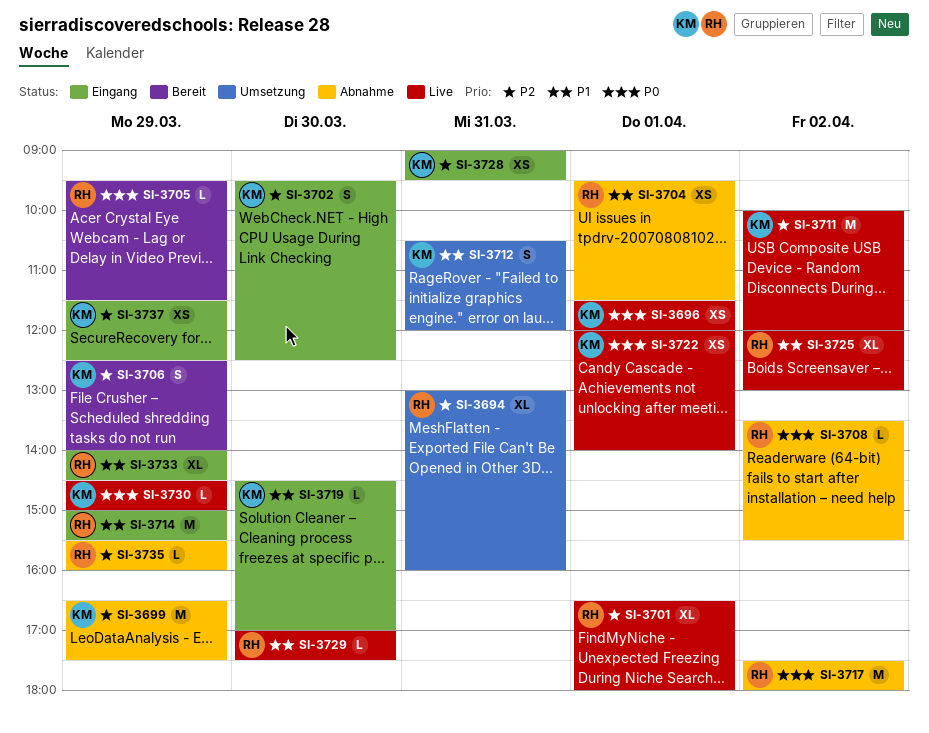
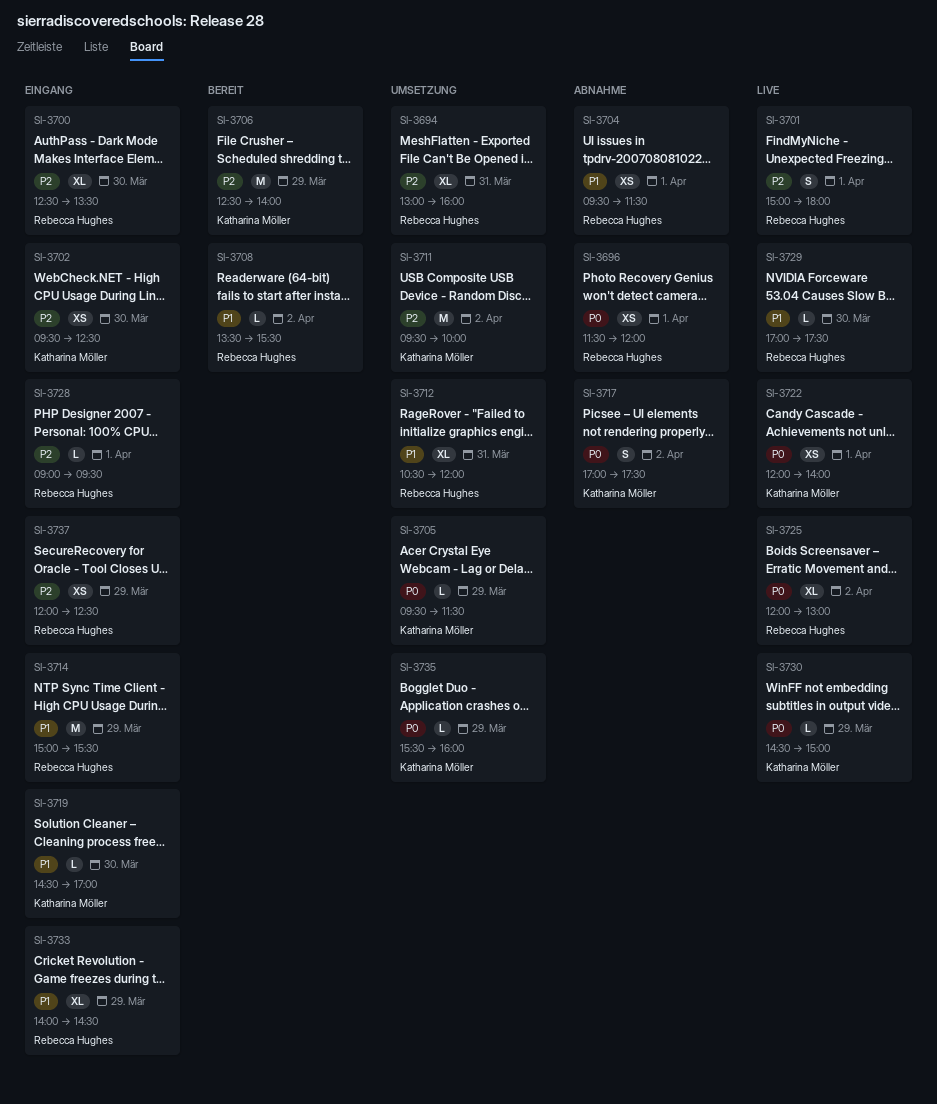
SI-3696, status: Live -> Abnahme
SI-3696, owner: Katharina Möller -> Rebecca Hughes
SI-3699: present -> none
SI-3700: none -> present
SI-3701, estimate: XL -> S
SI-3701, begins: 16:30 -> 15:00
SI-3702, estimate: S -> XS
SI-3705, status: Bereit -> Umsetzung
SI-3705, owner: Rebecca Hughes -> Katharina Möller
SI-3706, estimate: S -> M
SI-3708, status: Abnahme -> Bereit
SI-3708, priority: P0 -> P1
SI-3711, status: Live -> Umsetzung
SI-3711, begins: 10:00 -> 09:30
SI-3711, ends: 12:00 -> 10:00
SI-3712, owner: Katharina Möller -> Rebecca Hughes
SI-3712, estimate: S -> XL
SI-3717, owner: Rebecca Hughes -> Katharina Möller
SI-3717, estimate: M -> S
SI-3717, begins: 17:30 -> 17:00
SI-3717, ends: 18:00 -> 17:30
SI-3725, priority: P1 -> P0
SI-3728, owner: Katharina Möller -> Rebecca Hughes
SI-3728, estimate: XS -> L
SI-3728, day: Mar 31 -> Apr 1
SI-3735, status: Abnahme -> Umsetzung
SI-3735, owner: Rebecca Hughes -> Katharina Möller
SI-3735, priority: P2 -> P0
SI-3737, owner: Katharina Möller -> Rebecca Hughes
SI-3737, begins: 11:30 -> 12:00

